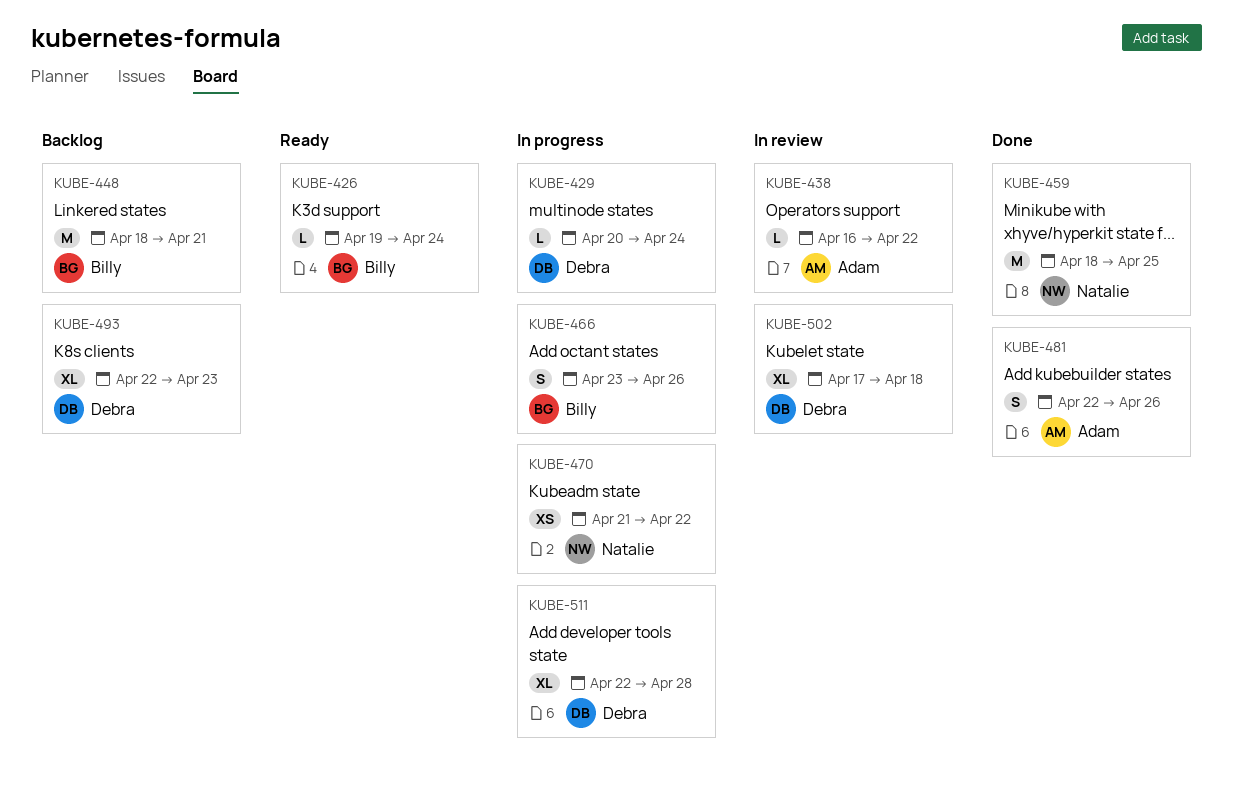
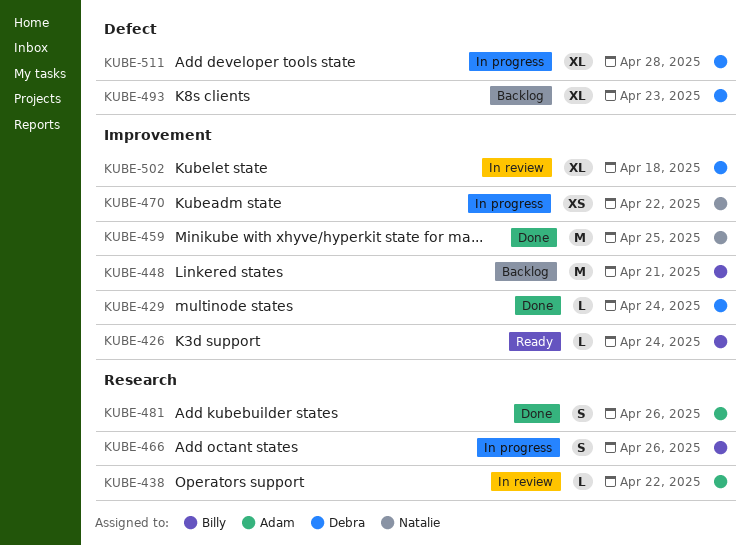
KUBE-429, status: In progress -> Done

